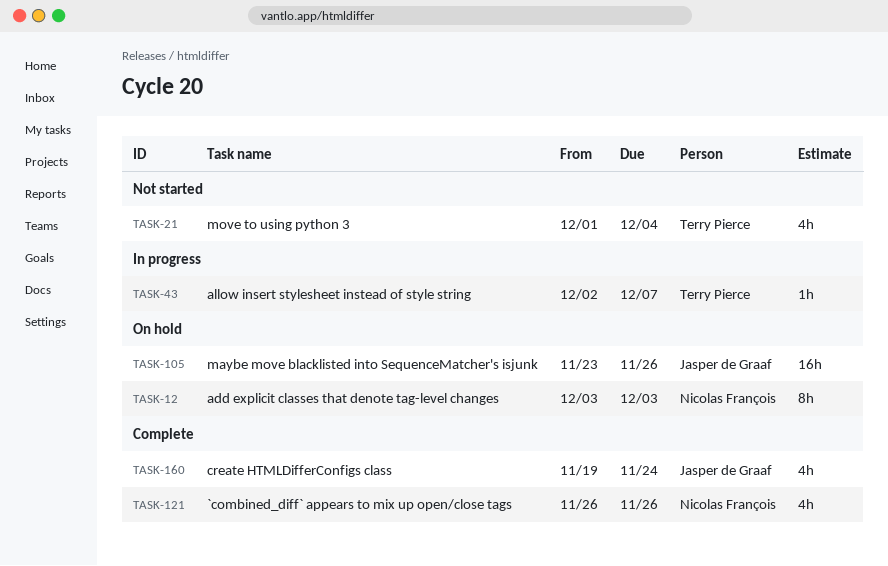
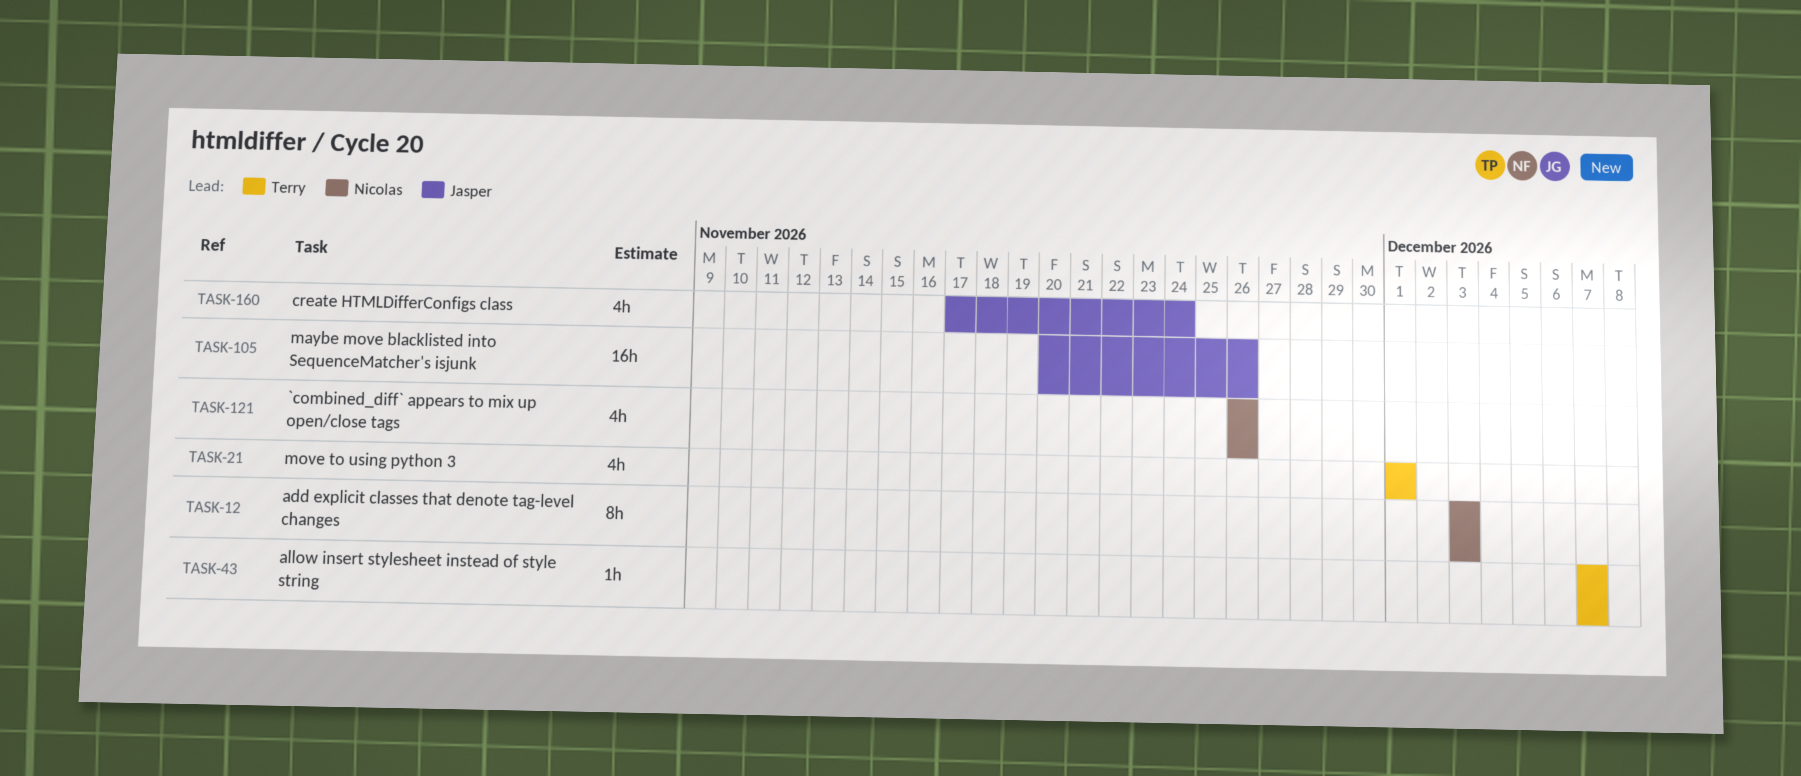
TASK-21, due: Dec 4 -> Dec 1
TASK-43, start: Dec 2 -> Dec 7
TASK-105, start: Nov 23 -> Nov 20
TASK-160, start: Nov 19 -> Nov 17

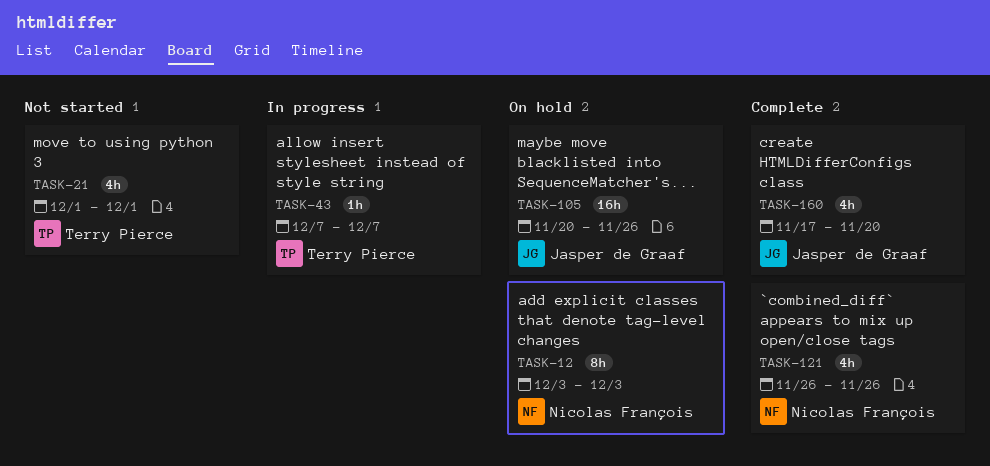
TASK-160, due: Nov 24 -> Nov 20

